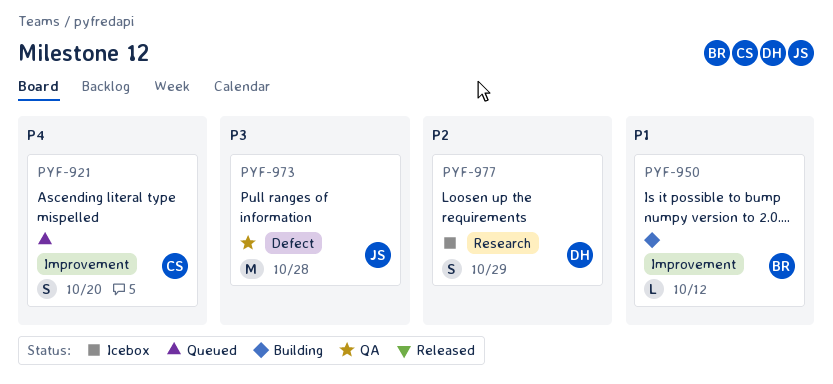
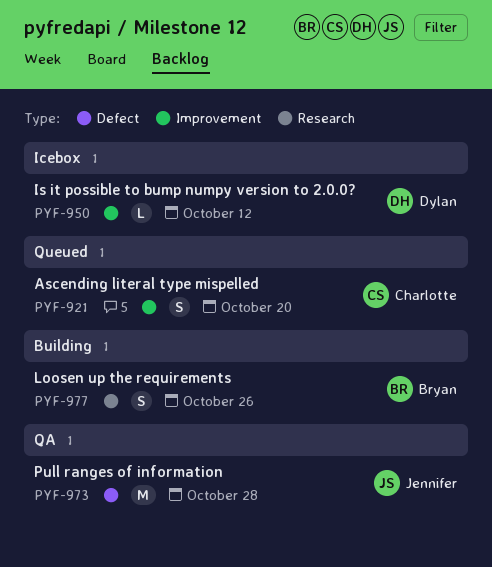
PYF-950, status: Building -> Icebox
PYF-950, owner: Bryan -> Dylan
PYF-977, status: Icebox -> Building
PYF-977, owner: Dylan -> Bryan
PYF-977, due: Oct 29 -> Oct 26

